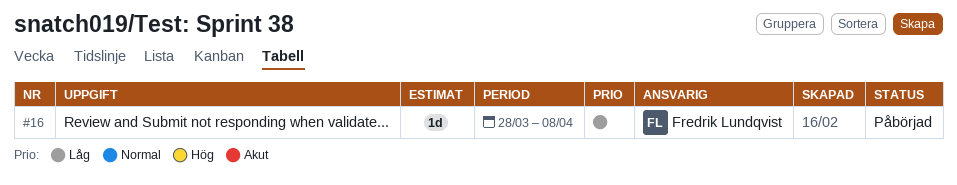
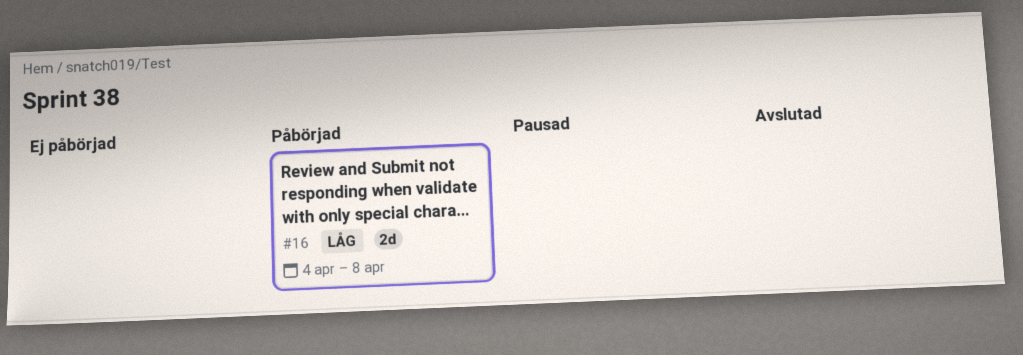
#16, estimate: 1d -> 2d
#16, start: Mar 28 -> Apr 4

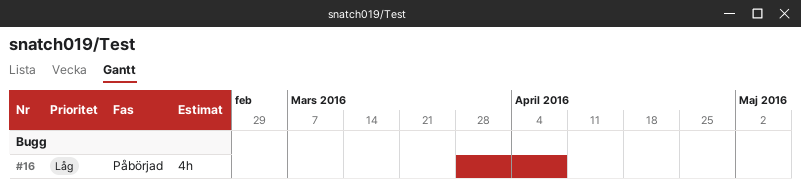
#16, estimate: 2d -> 4h
#16, start: Apr 4 -> Mar 28

